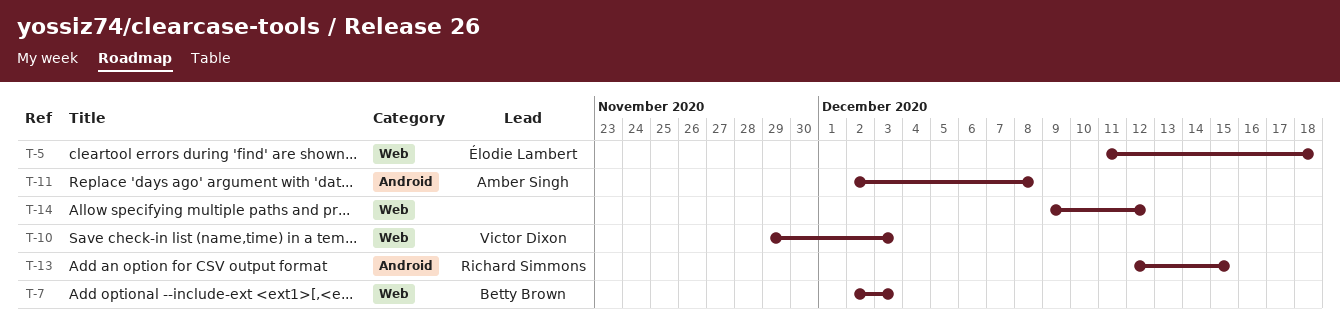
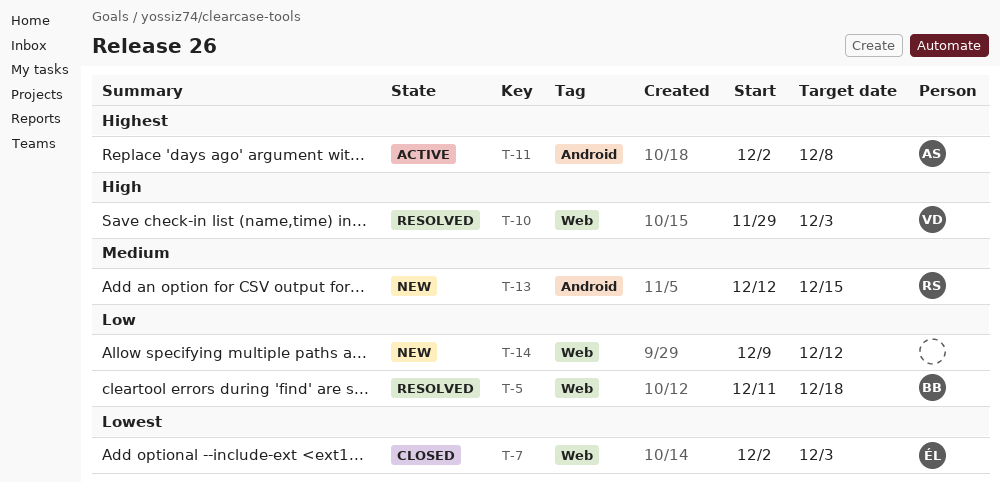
T-5, owner: Élodie Lambert -> Betty Brown
T-7, owner: Betty Brown -> Élodie Lambert

